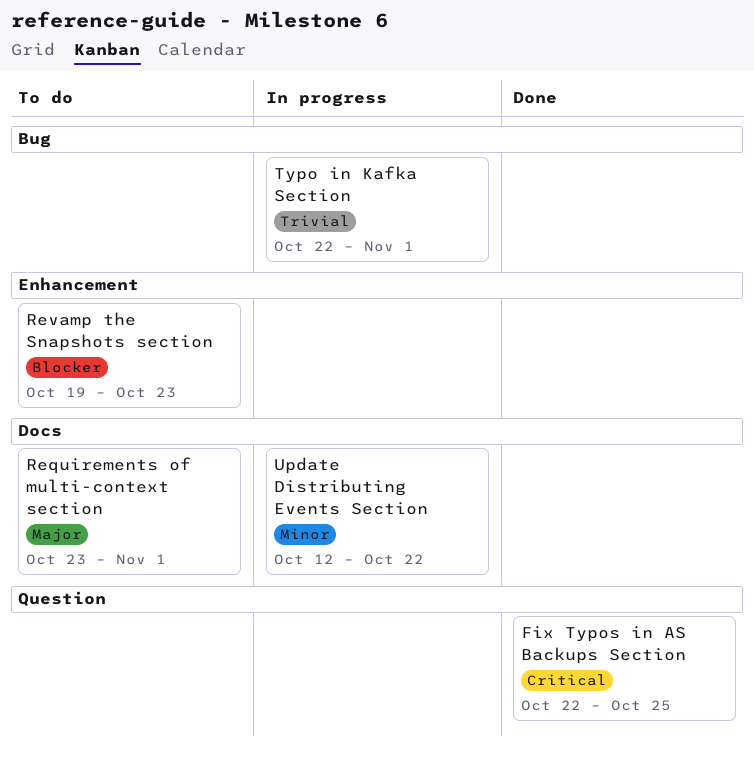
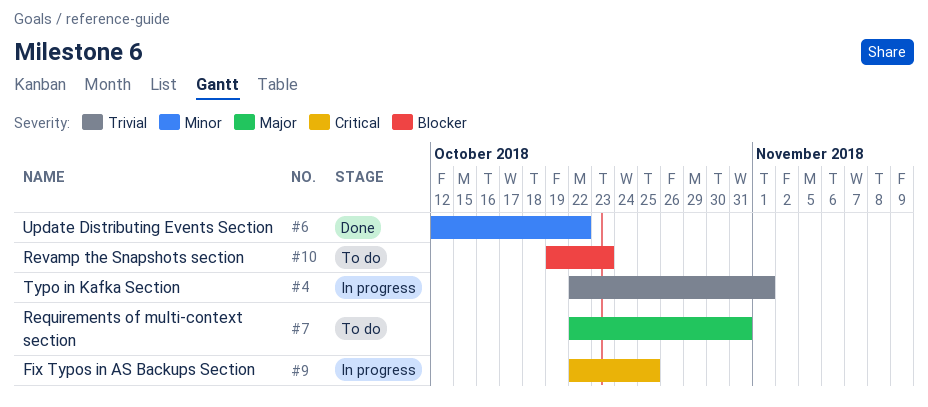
Fix Typos in AS Backups Section, status: Done -> In progress
Requirements of multi-context section, start: Oct 23 -> Oct 22
Requirements of multi-context section, due: Nov 1 -> Oct 31
Update Distributing Events Section, status: In progress -> Done

